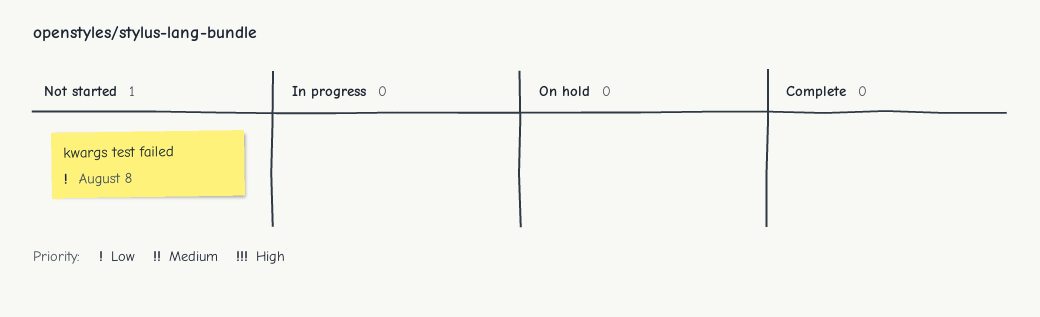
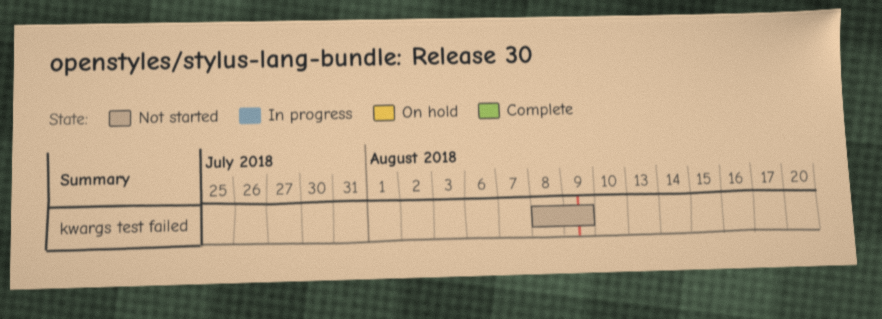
kwargs test failed, due: Aug 8 -> Aug 9

